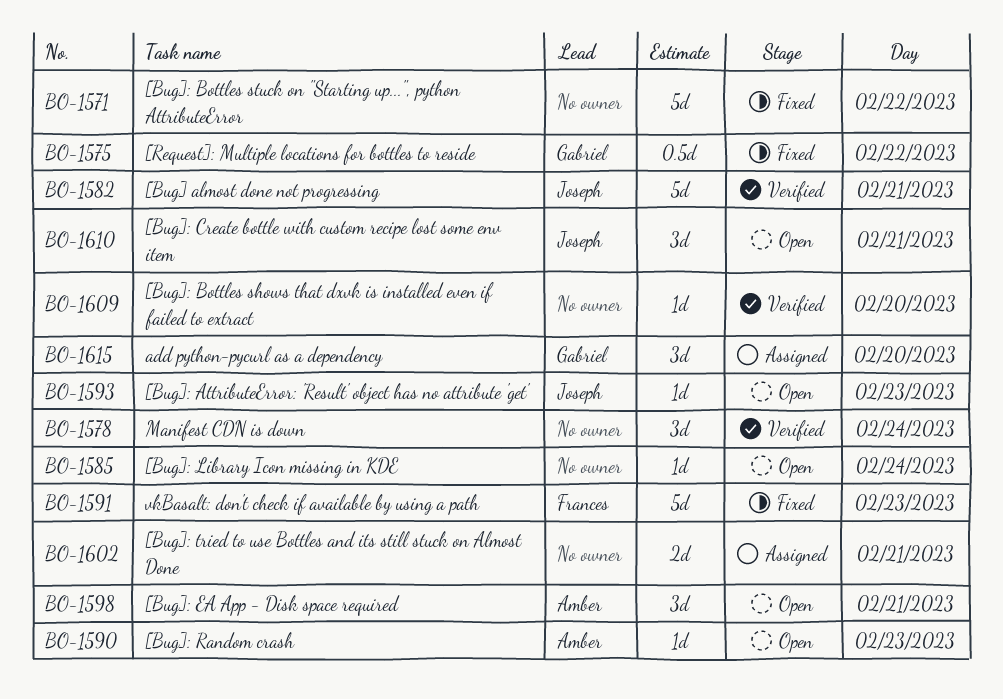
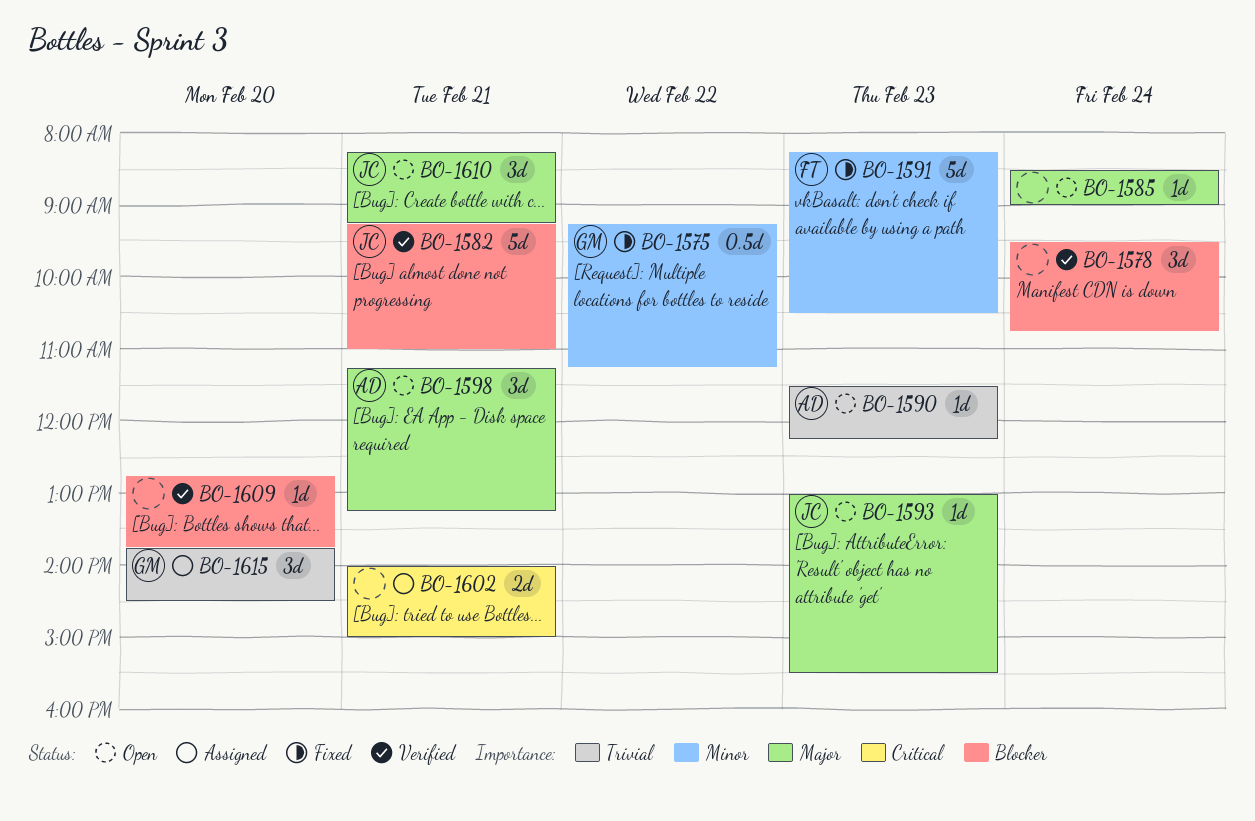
BO-1571: present -> none

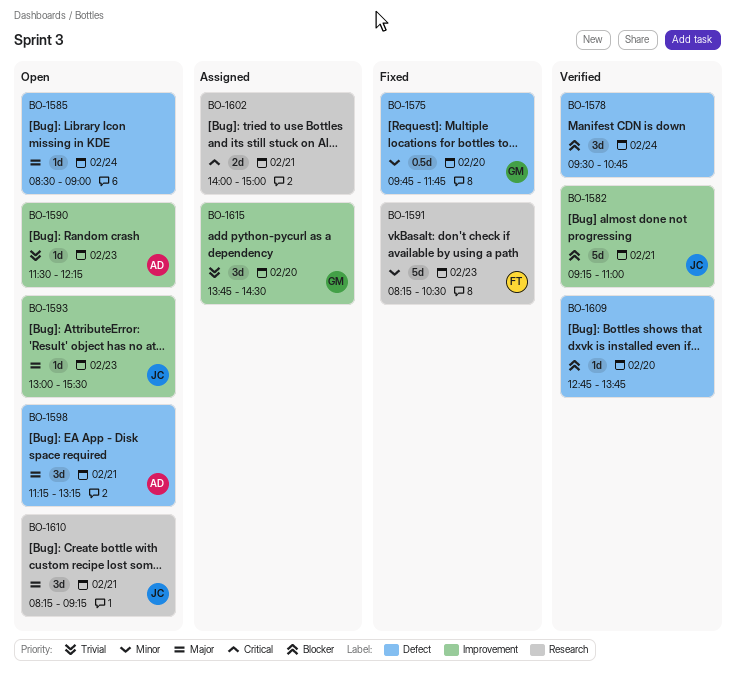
BO-1575, day: Feb 22 -> Feb 20
BO-1575, begins: 09:15 -> 09:45
BO-1575, ends: 11:15 -> 11:45

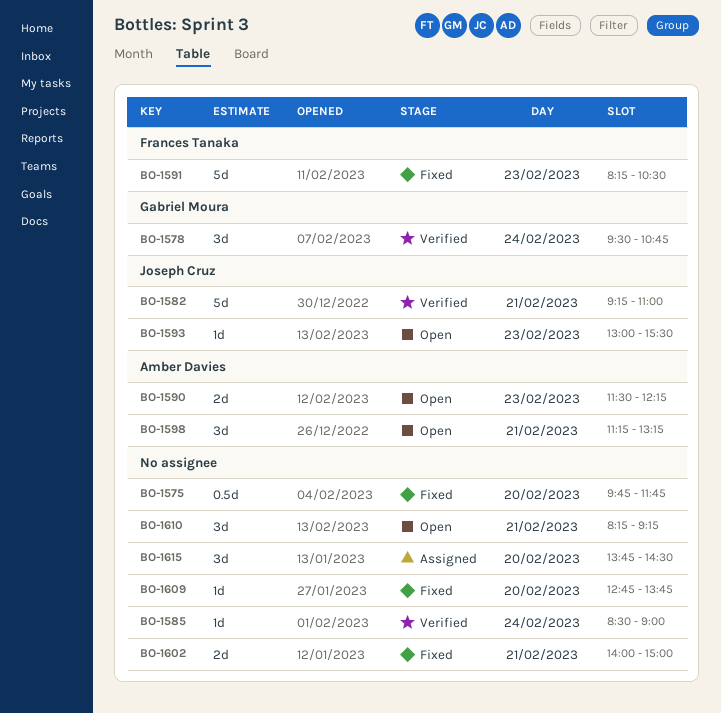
BO-1575, owner: Gabriel Moura -> none
BO-1578, owner: none -> Gabriel Moura
BO-1585, status: Open -> Verified
BO-1590, estimate: 1d -> 2d
BO-1602, status: Assigned -> Fixed
BO-1609, status: Verified -> Fixed
BO-1610, owner: Joseph Cruz -> none
BO-1615, owner: Gabriel Moura -> none

